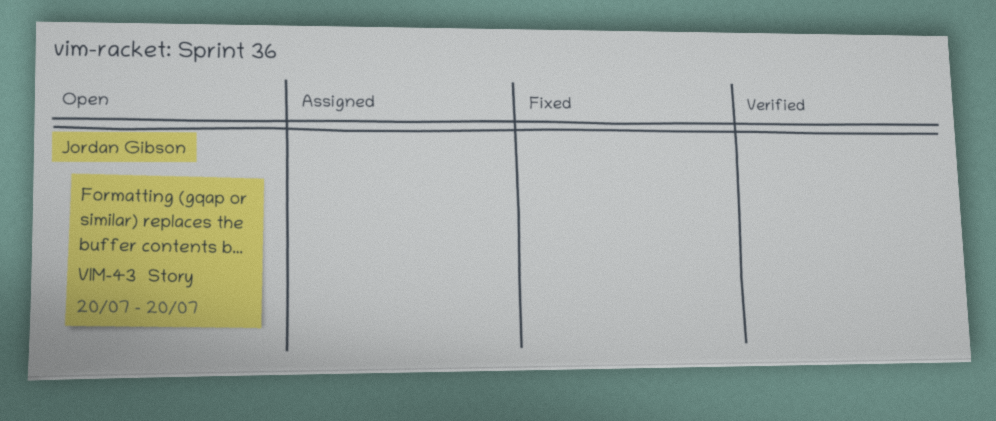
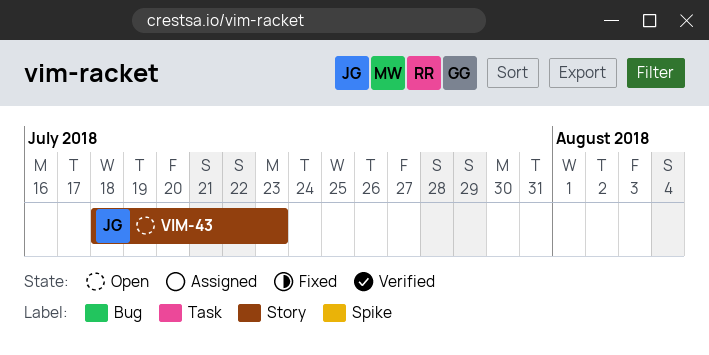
VIM-43, start: Jul 20 -> Jul 18
VIM-43, due: Jul 20 -> Jul 23

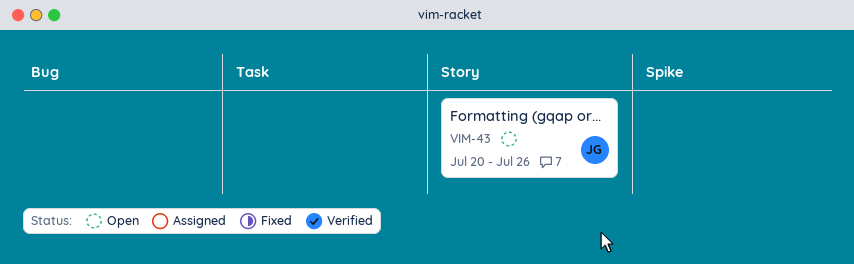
VIM-43, start: Jul 18 -> Jul 20
VIM-43, due: Jul 23 -> Jul 26

